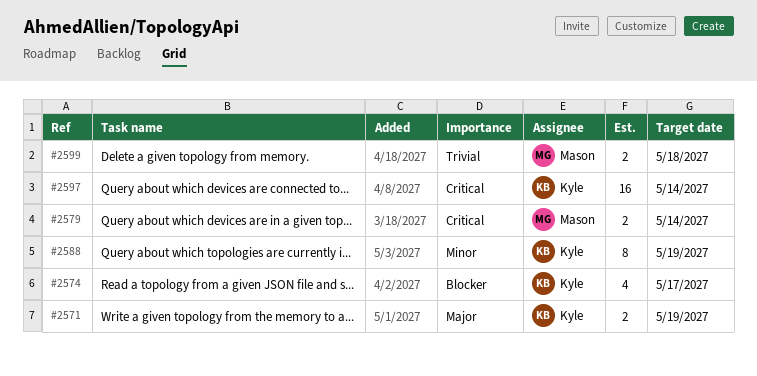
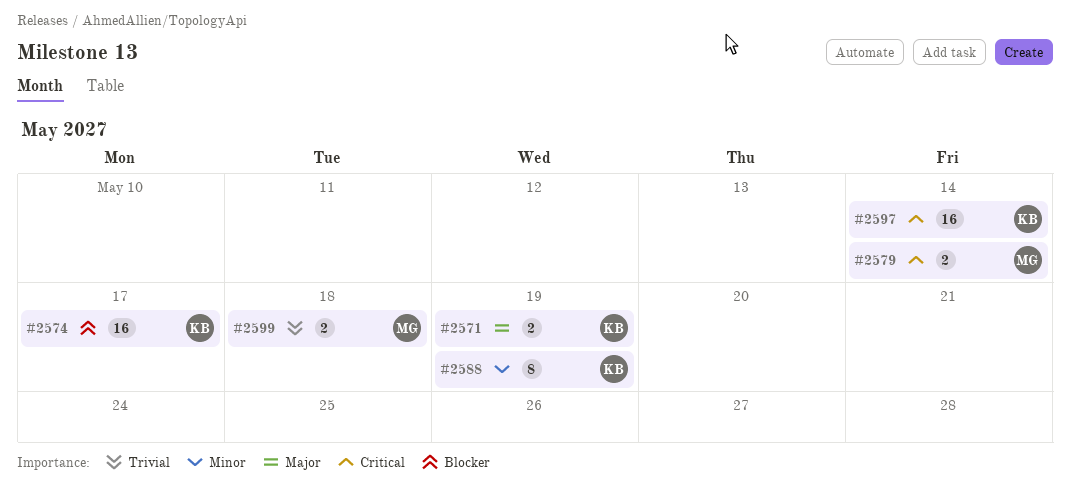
#2574, estimate: 4 -> 16

